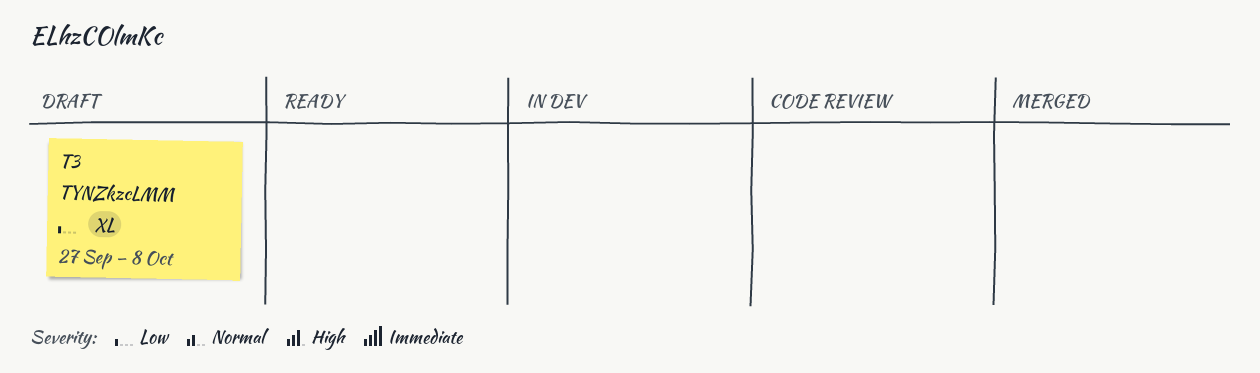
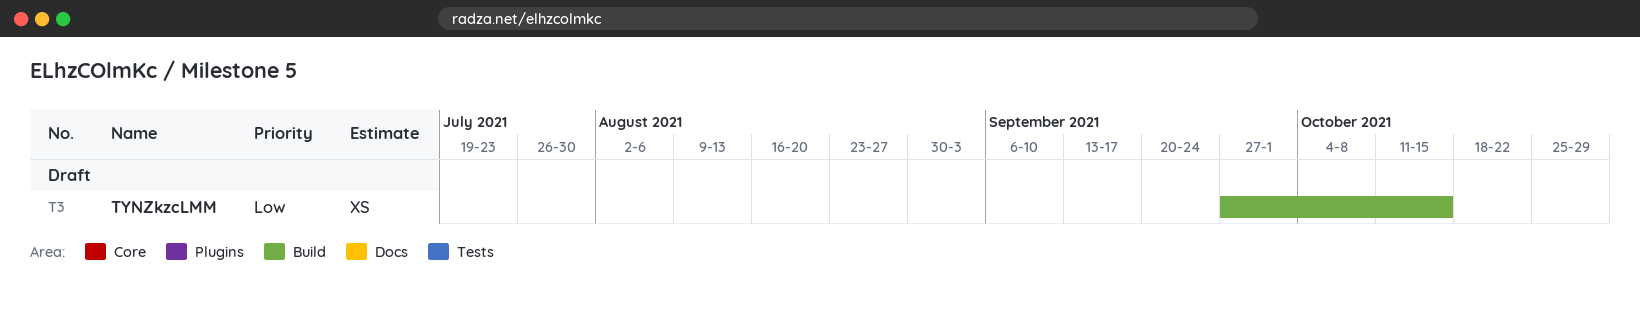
T3, estimate: XL -> XS
T3, due: Oct 8 -> Oct 15

